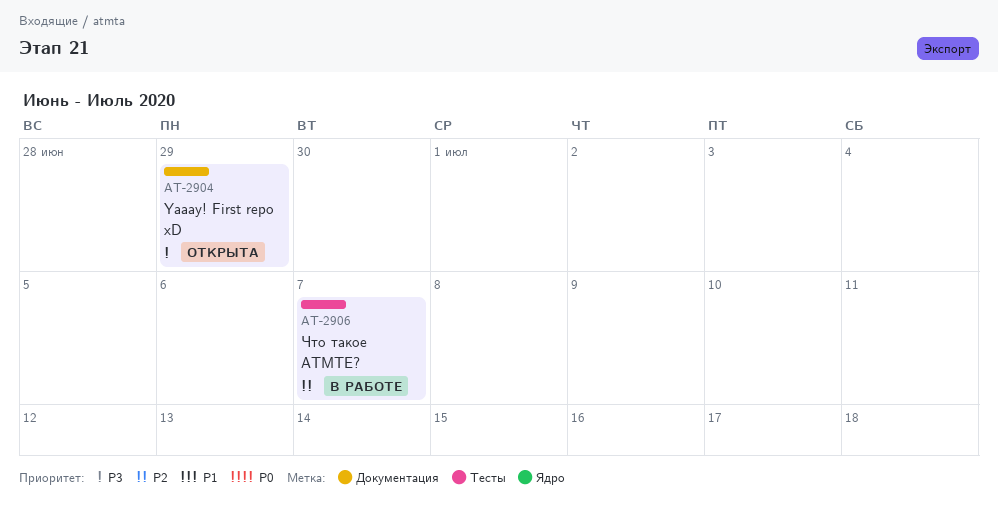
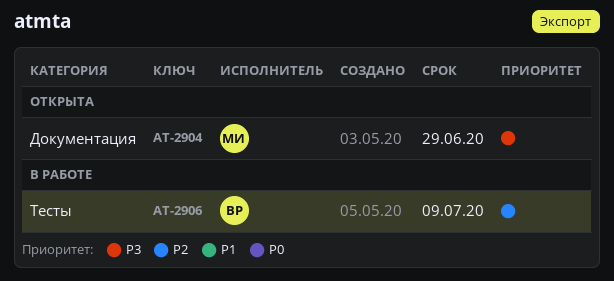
AT-2906, due: Jul 7 -> Jul 9

